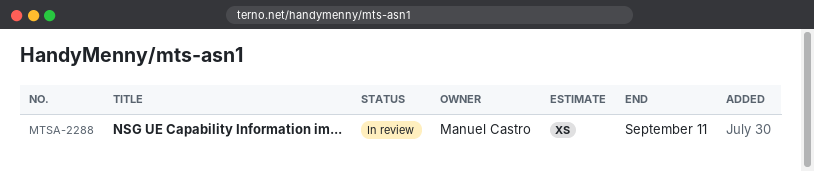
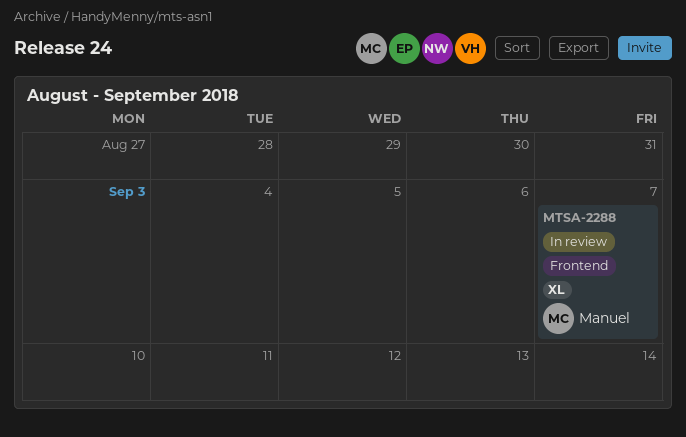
MTSA-2288, estimate: XS -> XL
MTSA-2288, due: Sep 11 -> Sep 7

